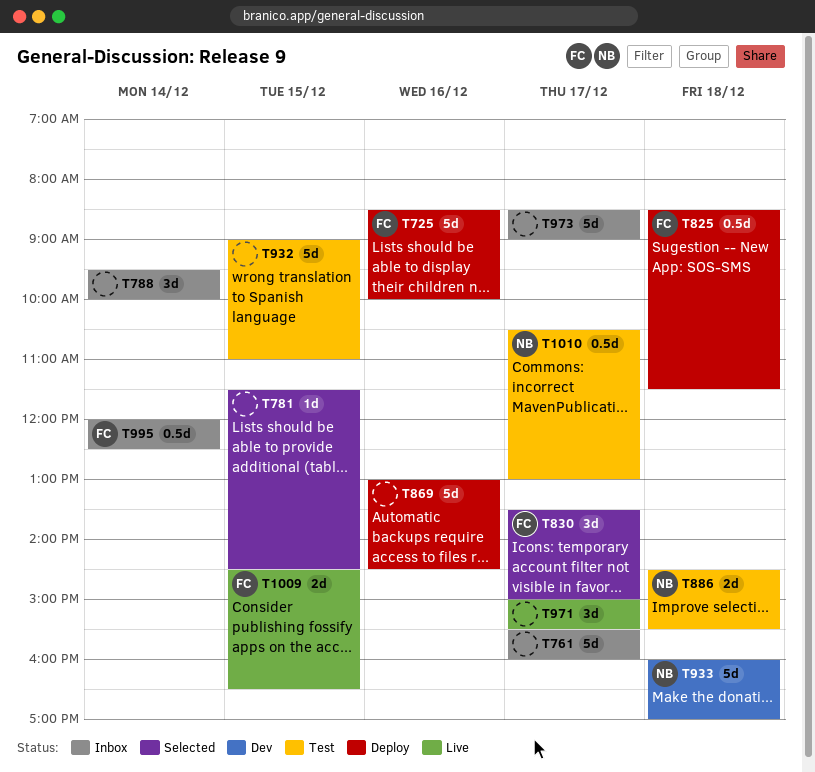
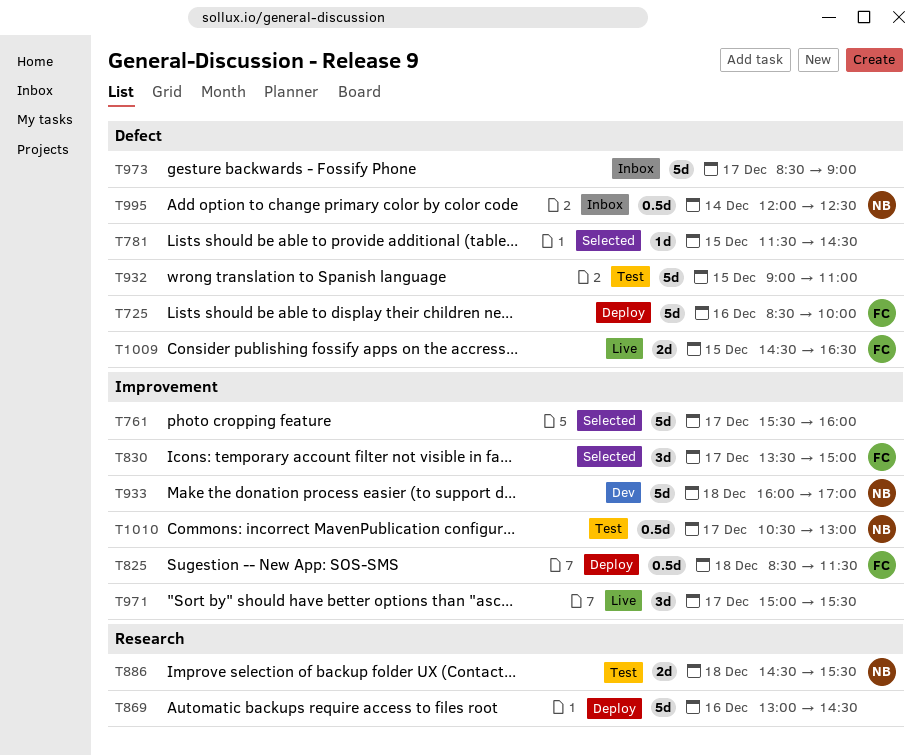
T761, status: Inbox -> Selected
T788: present -> none
T995, owner: FC -> NB

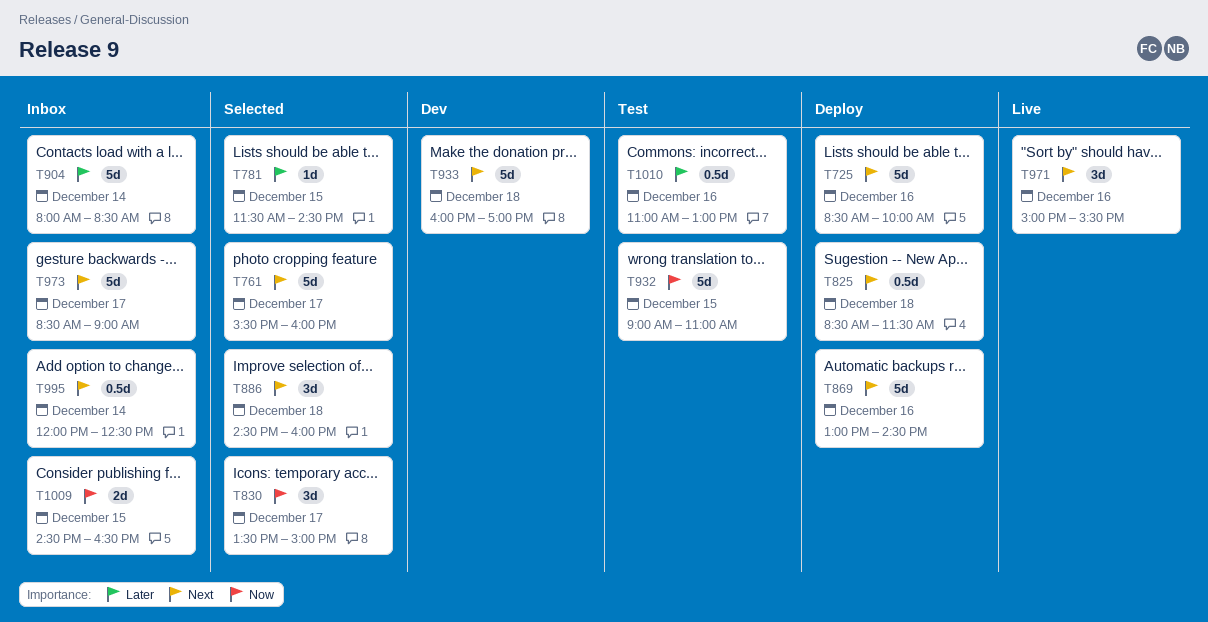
T886, status: Test -> Selected
T886, estimate: 2d -> 3d
T886, ends: 15:30 -> 16:00
T904: none -> present
T971, day: Dec 17 -> Dec 16
T1009, status: Live -> Inbox
T1010, day: Dec 17 -> Dec 16
T1010, begins: 10:30 -> 11:00

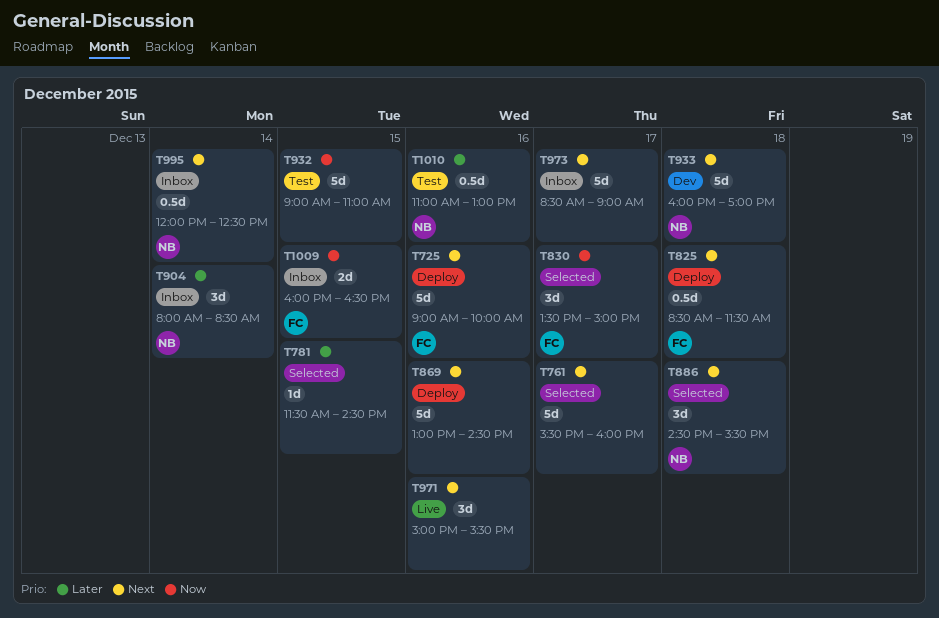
T725, begins: 08:30 -> 09:00
T886, ends: 16:00 -> 15:30
T904, estimate: 5d -> 3d
T1009, begins: 14:30 -> 16:00

